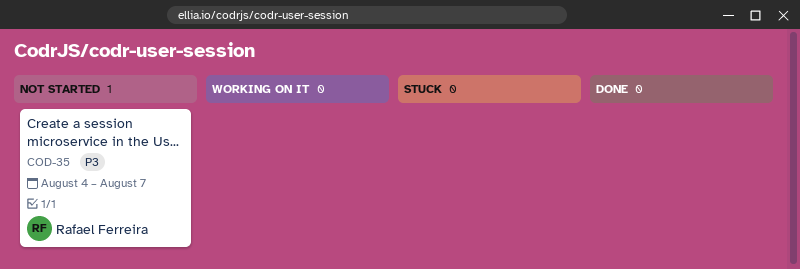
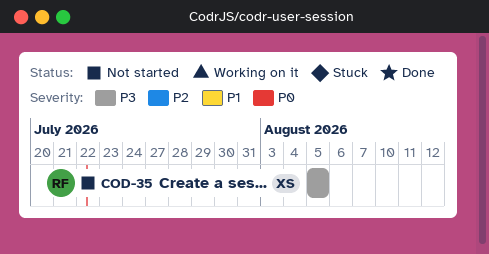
COD-35, start: Aug 4 -> Aug 5
COD-35, due: Aug 7 -> Aug 5

